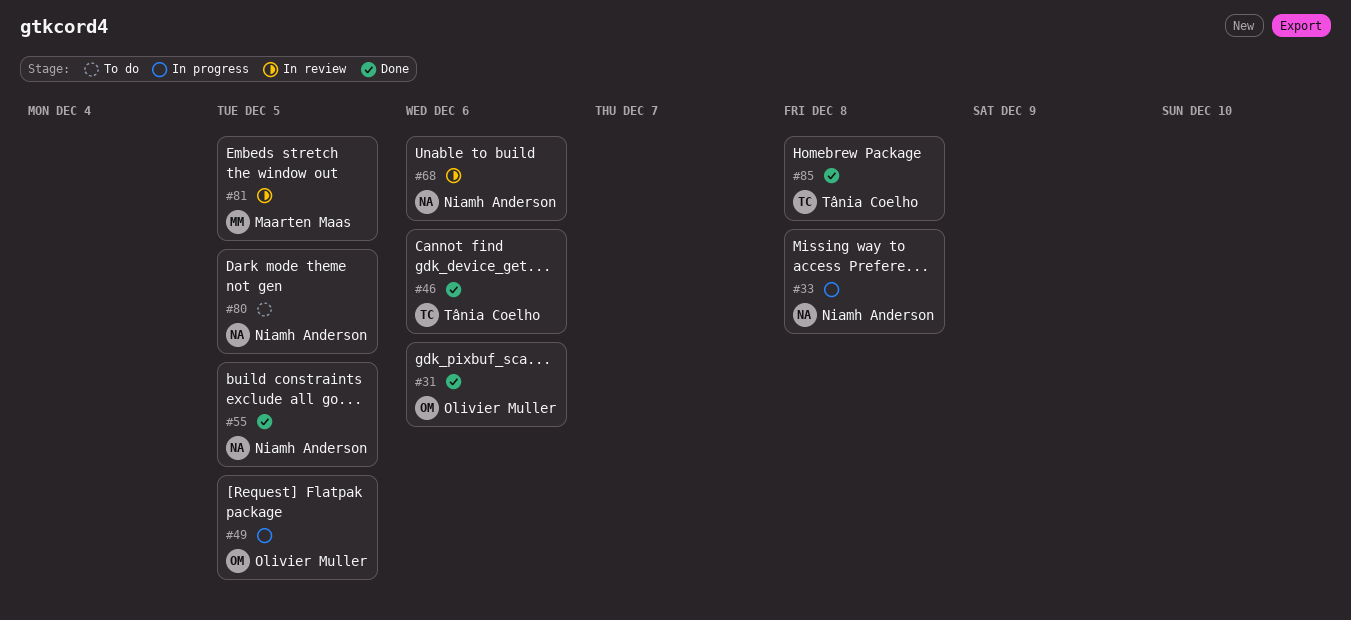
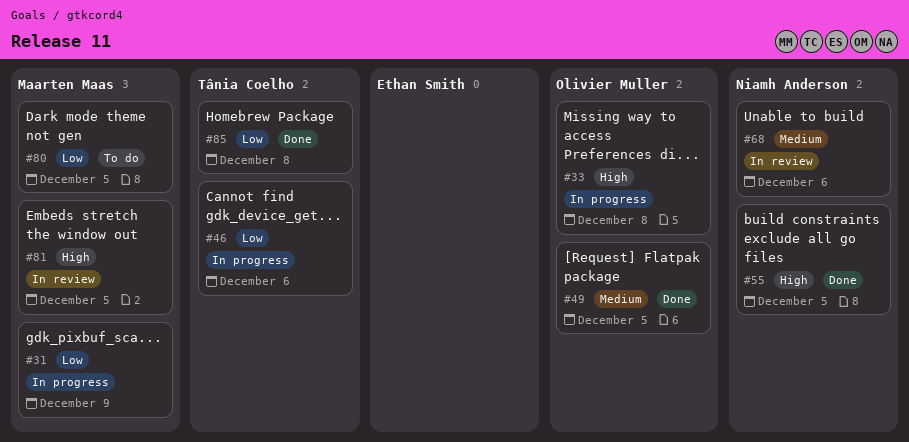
#31, status: Done -> In progress
#31, owner: Olivier Muller -> Maarten Maas
#31, due: Dec 6 -> Dec 9
#33, owner: Niamh Anderson -> Olivier Muller
#46, status: Done -> In progress
#49, status: In progress -> Done
#80, owner: Niamh Anderson -> Maarten Maas

